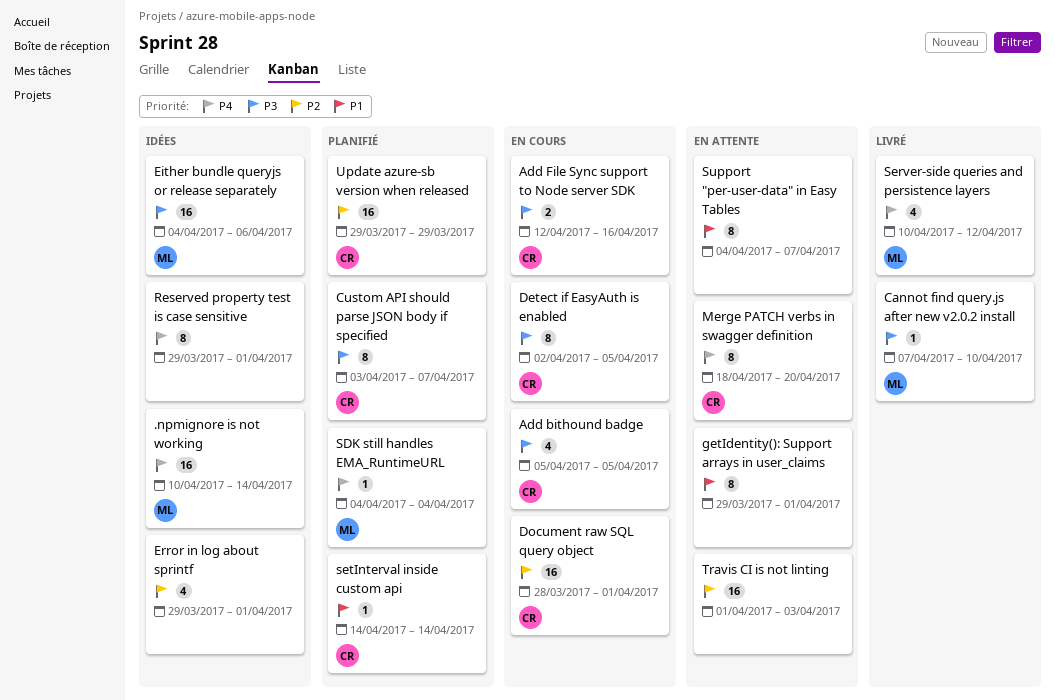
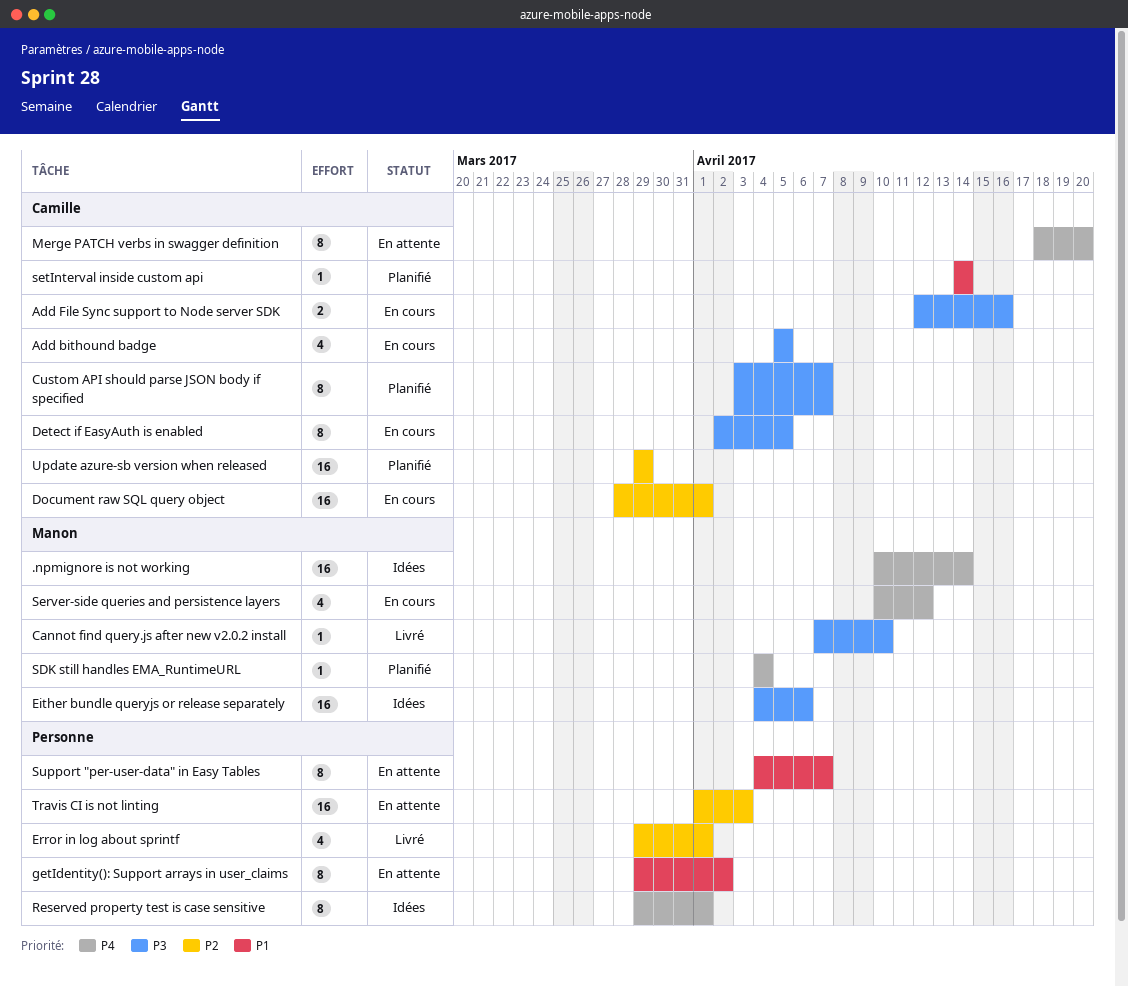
Error in log about sprintf, status: Idées -> Livré
getIdentity(): Support arrays in user_claims, due: Apr 1 -> Apr 2
Server-side queries and persistence layers, status: Livré -> En cours

